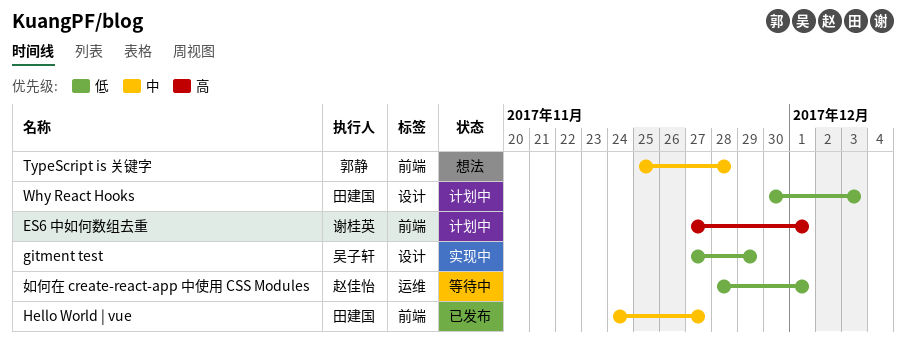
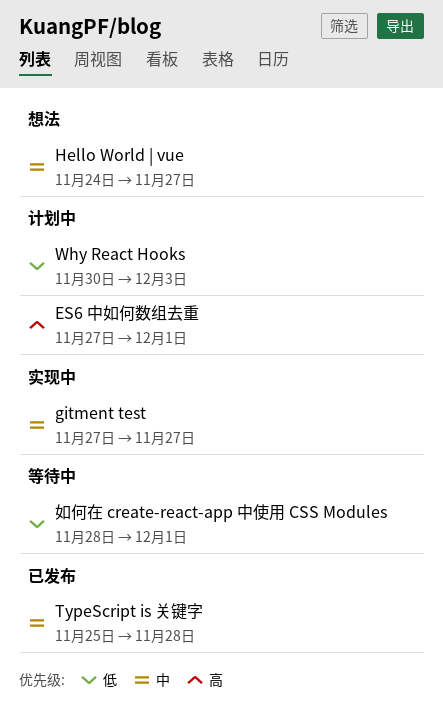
gitment test, priority: 低 -> 中
gitment test, due: Nov 29 -> Nov 27
Hello World | vue, status: 已发布 -> 想法
TypeScript is 关键字, status: 想法 -> 已发布

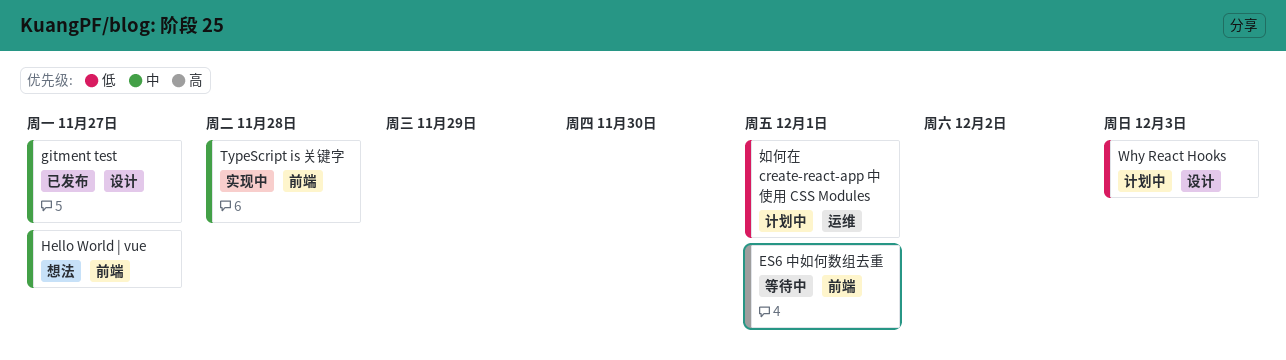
ES6 中如何数组去重, status: 计划中 -> 等待中
gitment test, status: 实现中 -> 已发布
TypeScript is 关键字, status: 已发布 -> 实现中
如何在 create-react-app 中使用 CSS Modules, status: 等待中 -> 计划中

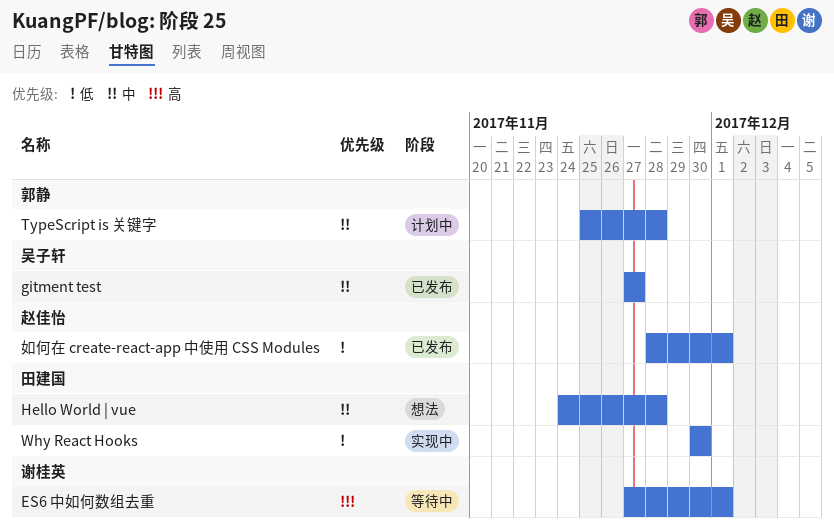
Hello World | vue, due: Nov 27 -> Nov 28
TypeScript is 关键字, status: 实现中 -> 计划中
Why React Hooks, status: 计划中 -> 实现中
Why React Hooks, due: Dec 3 -> Nov 30
如何在 create-react-app 中使用 CSS Modules, status: 计划中 -> 已发布

